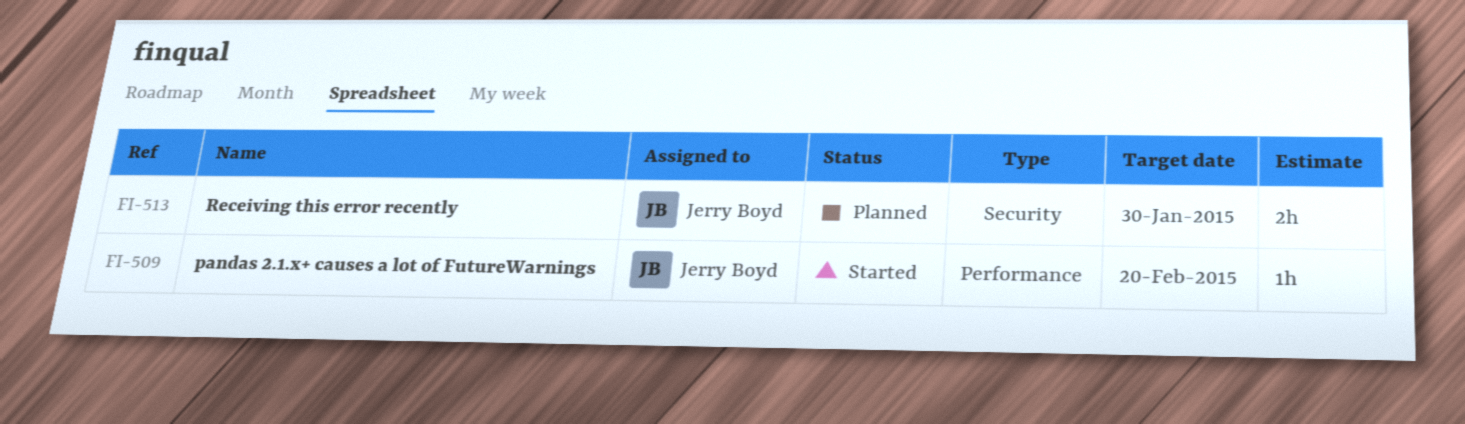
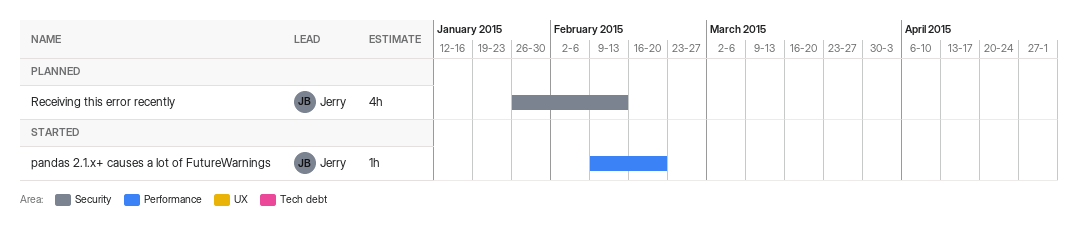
Receiving this error recently, estimate: 2h -> 4h
Receiving this error recently, due: Jan 30 -> Feb 13

